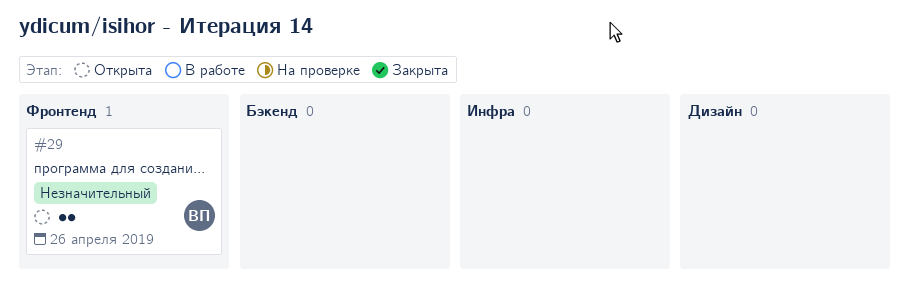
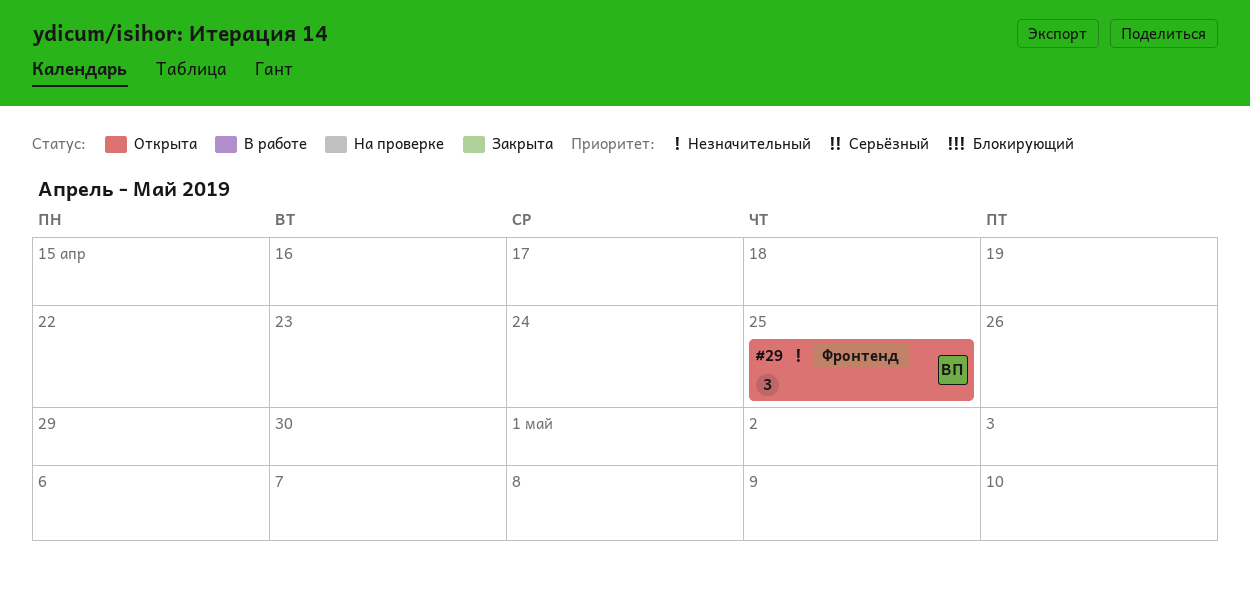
#29, estimate: 2 -> 3
#29, due: Apr 26 -> Apr 25

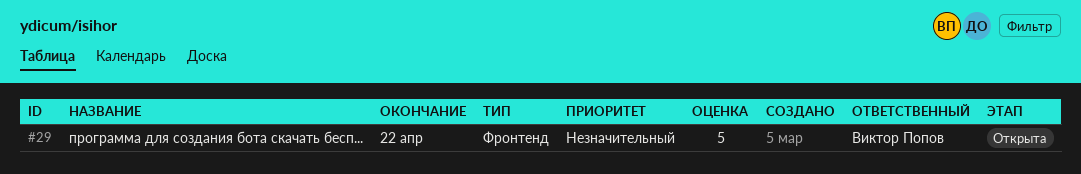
#29, estimate: 3 -> 5
#29, due: Apr 25 -> Apr 22

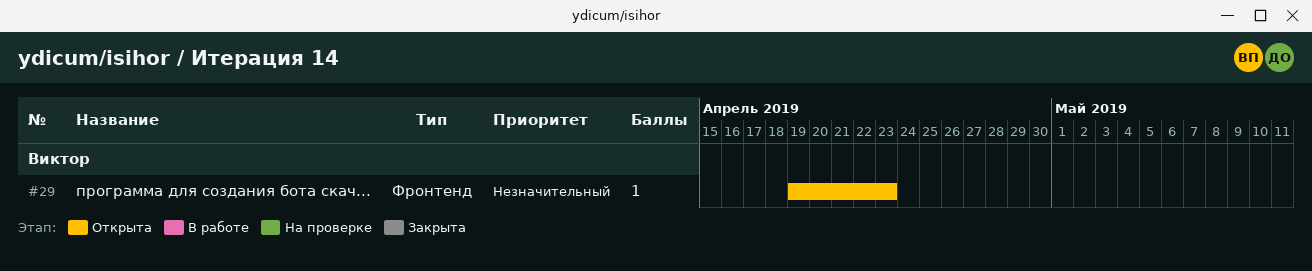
#29, estimate: 5 -> 1
#29, due: Apr 22 -> Apr 23

